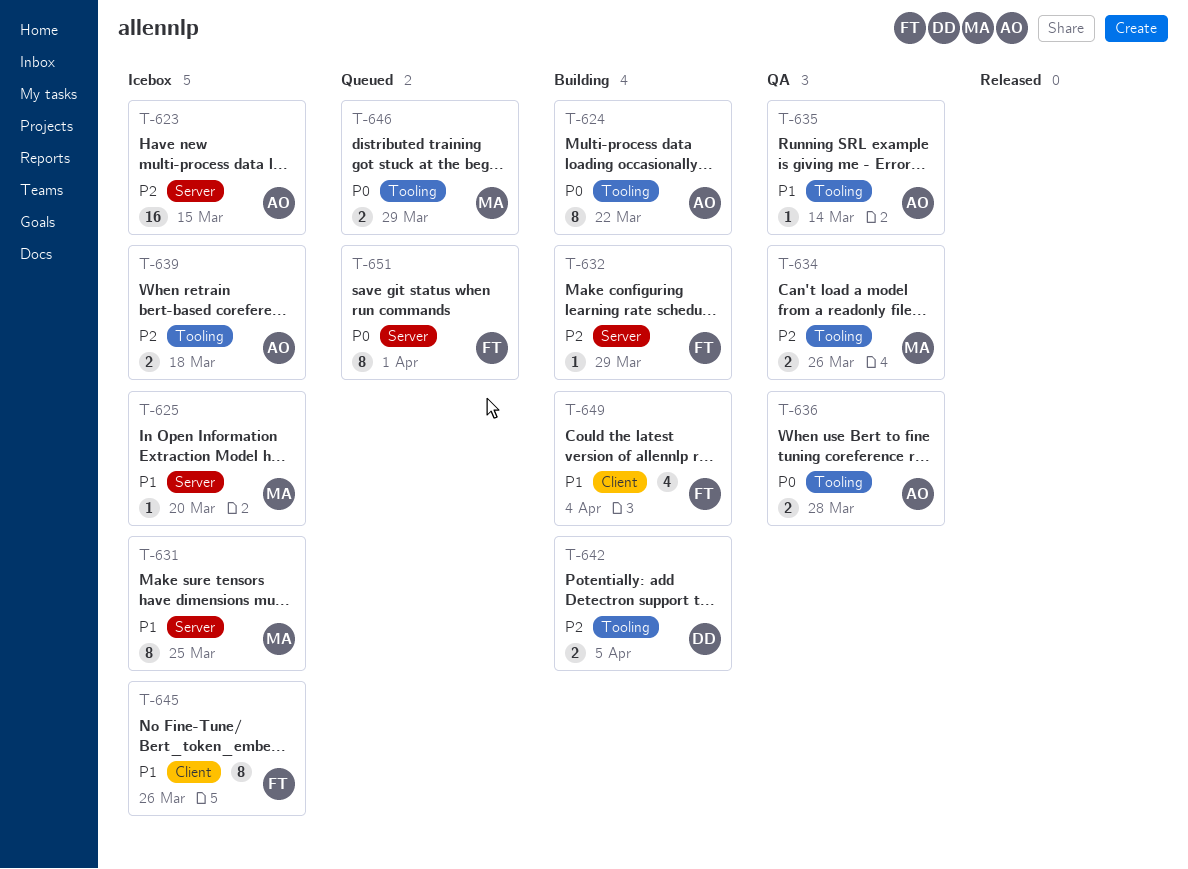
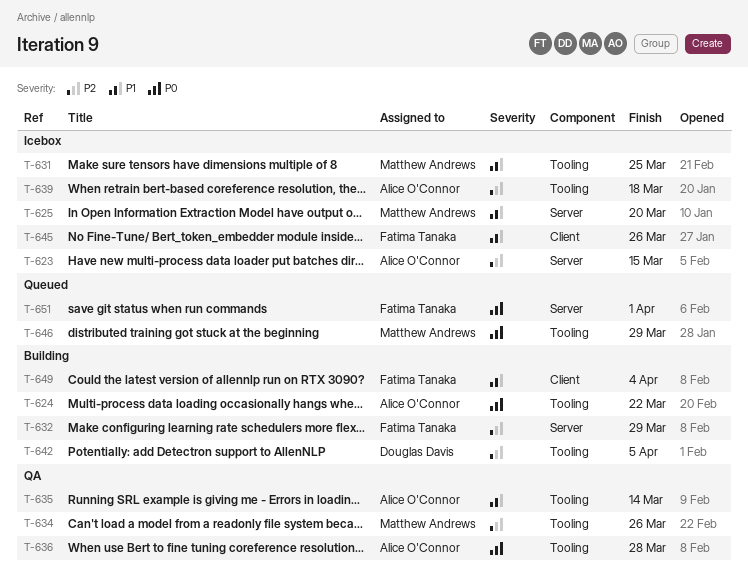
T-631, label: Server -> Tooling

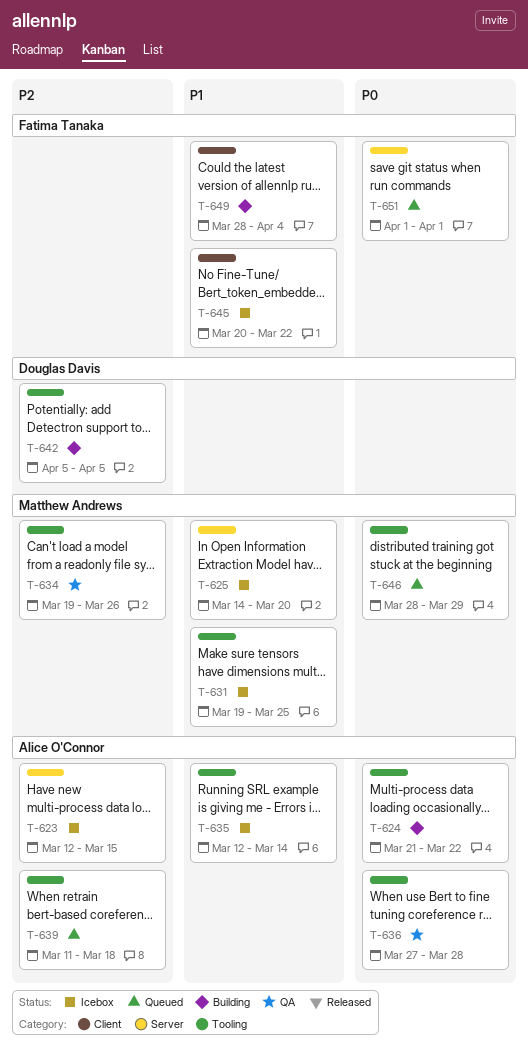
T-632: present -> none
T-635, status: QA -> Icebox
T-639, status: Icebox -> Queued
T-645, due: Mar 26 -> Mar 22

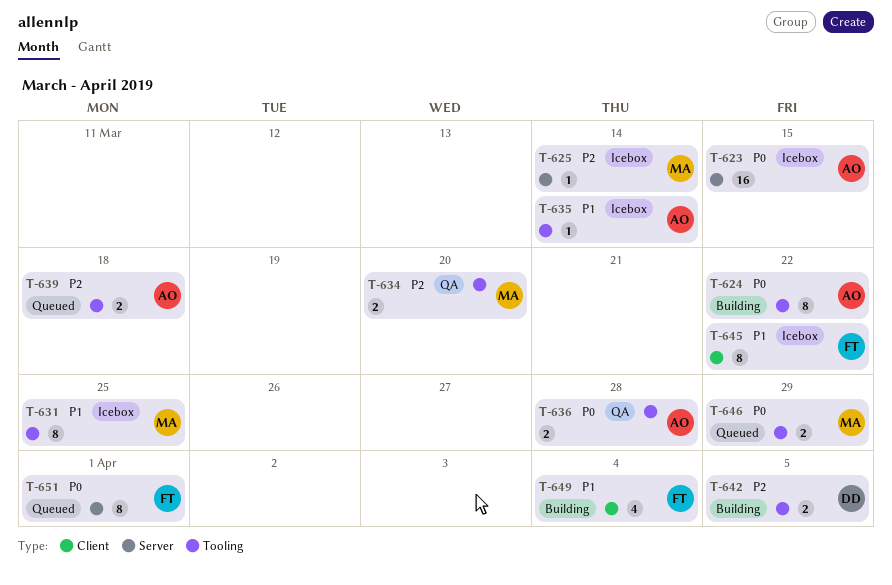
T-623, priority: P2 -> P0
T-625, priority: P1 -> P2
T-625, due: Mar 20 -> Mar 14
T-634, due: Mar 26 -> Mar 20

